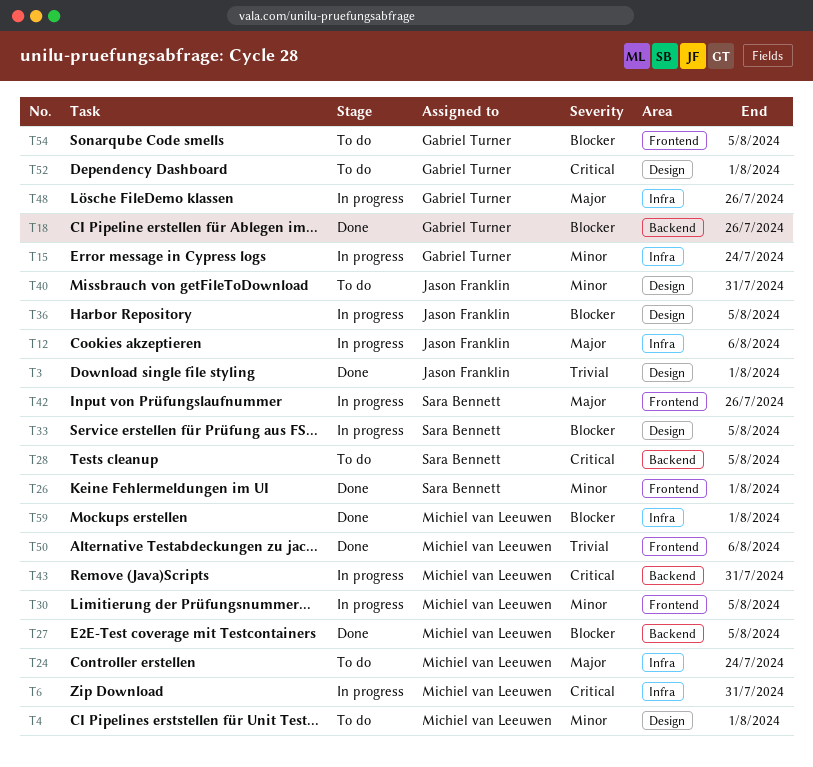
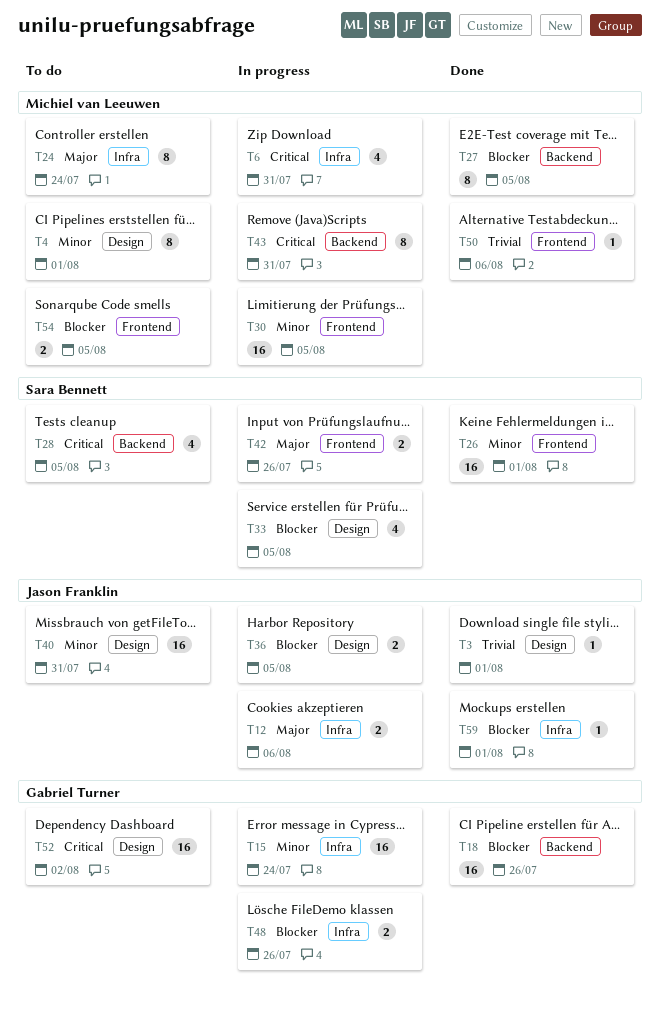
T48, priority: Major -> Blocker
T52, due: Aug 1 -> Aug 2
T54, owner: Gabriel Turner -> Michiel van Leeuwen
T59, owner: Michiel van Leeuwen -> Jason Franklin

